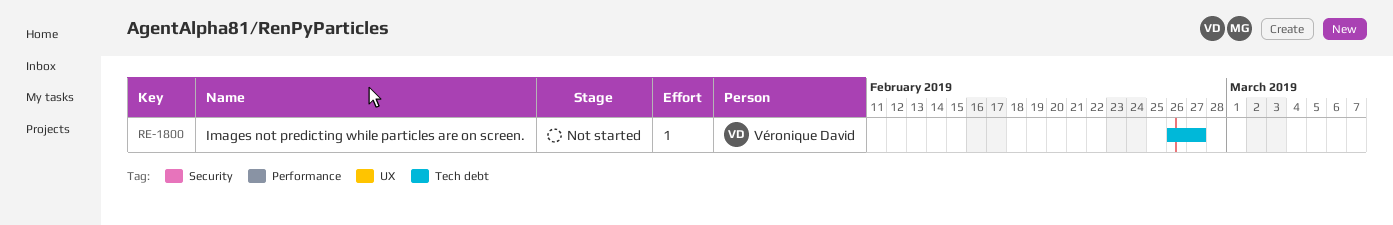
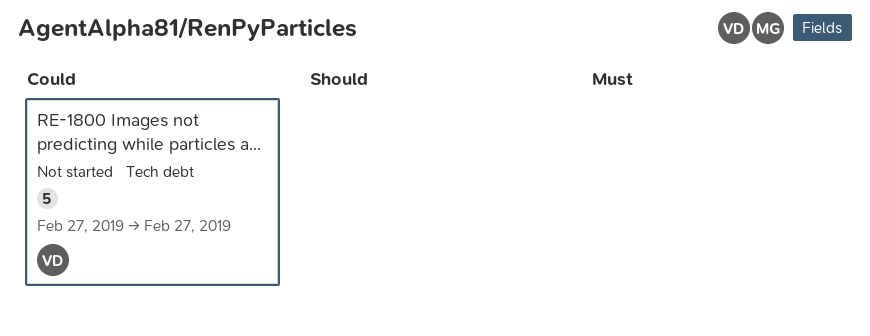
RE-1800, estimate: 1 -> 5
RE-1800, start: Feb 26 -> Feb 27

